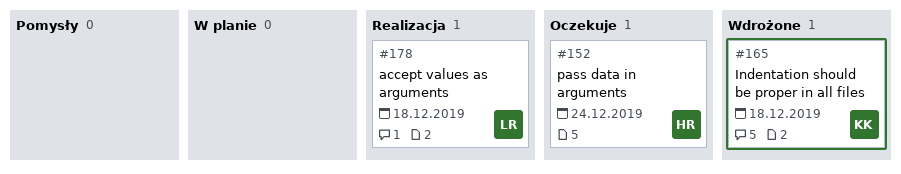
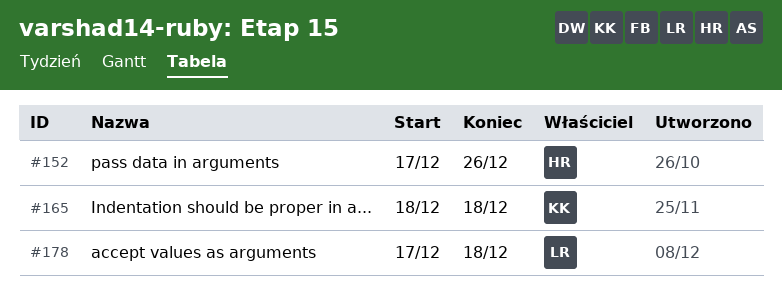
#152, due: Dec 24 -> Dec 26

